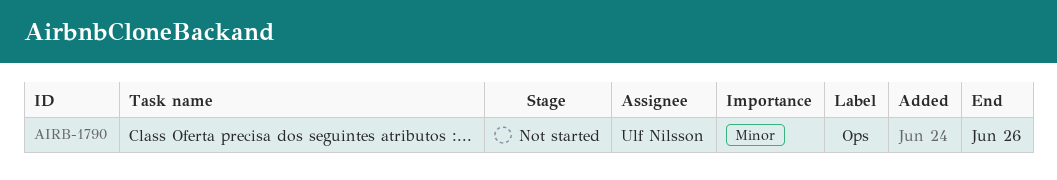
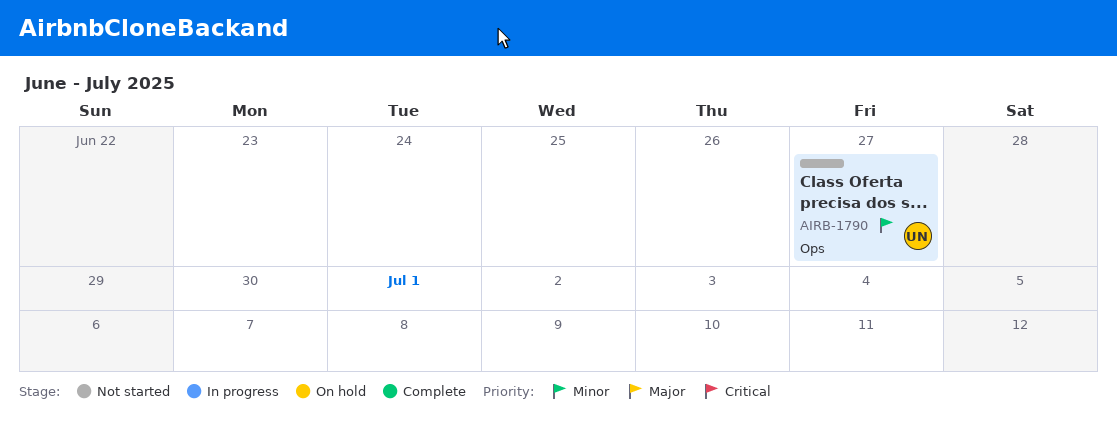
AIRB-1790, due: Jun 26 -> Jun 27

